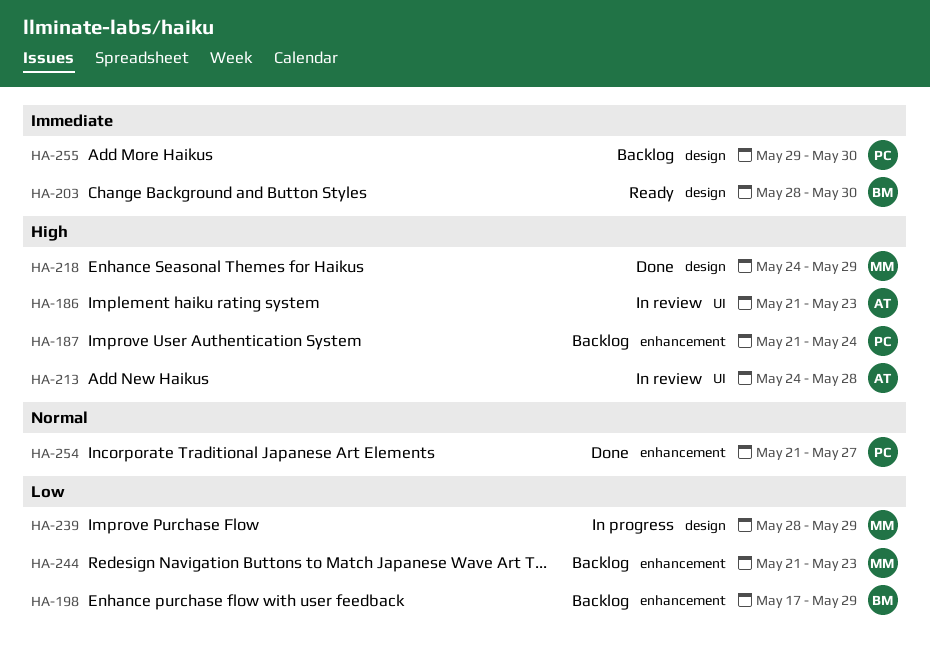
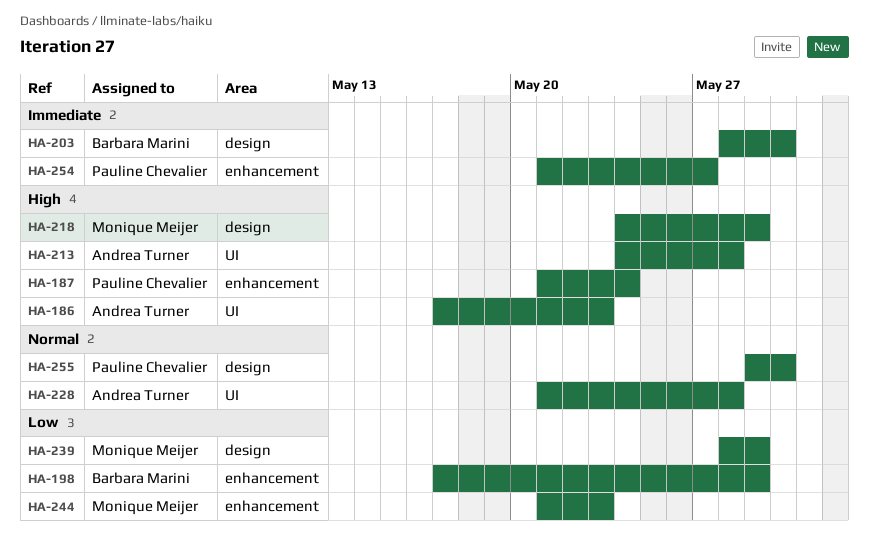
HA-186, start: May 21 -> May 17
HA-228: none -> present
HA-254, priority: Normal -> Immediate
HA-255, priority: Immediate -> Normal

